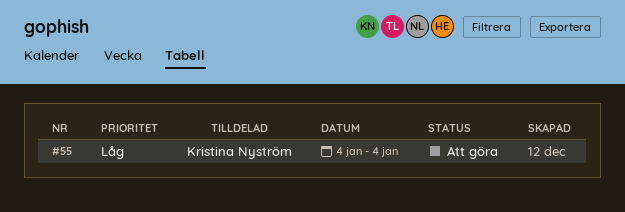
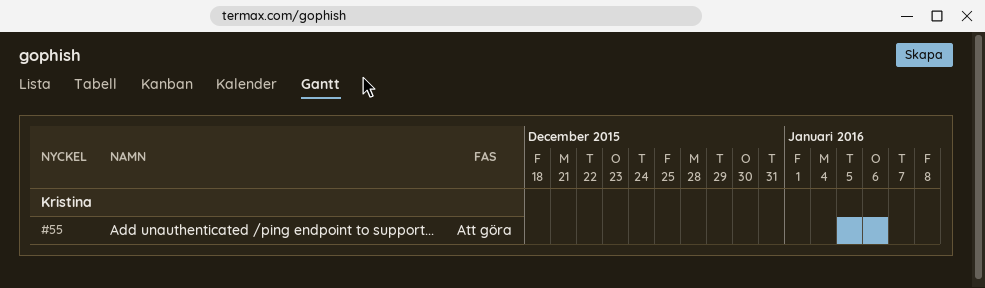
#55, start: Jan 4 -> Jan 5
#55, due: Jan 4 -> Jan 6

